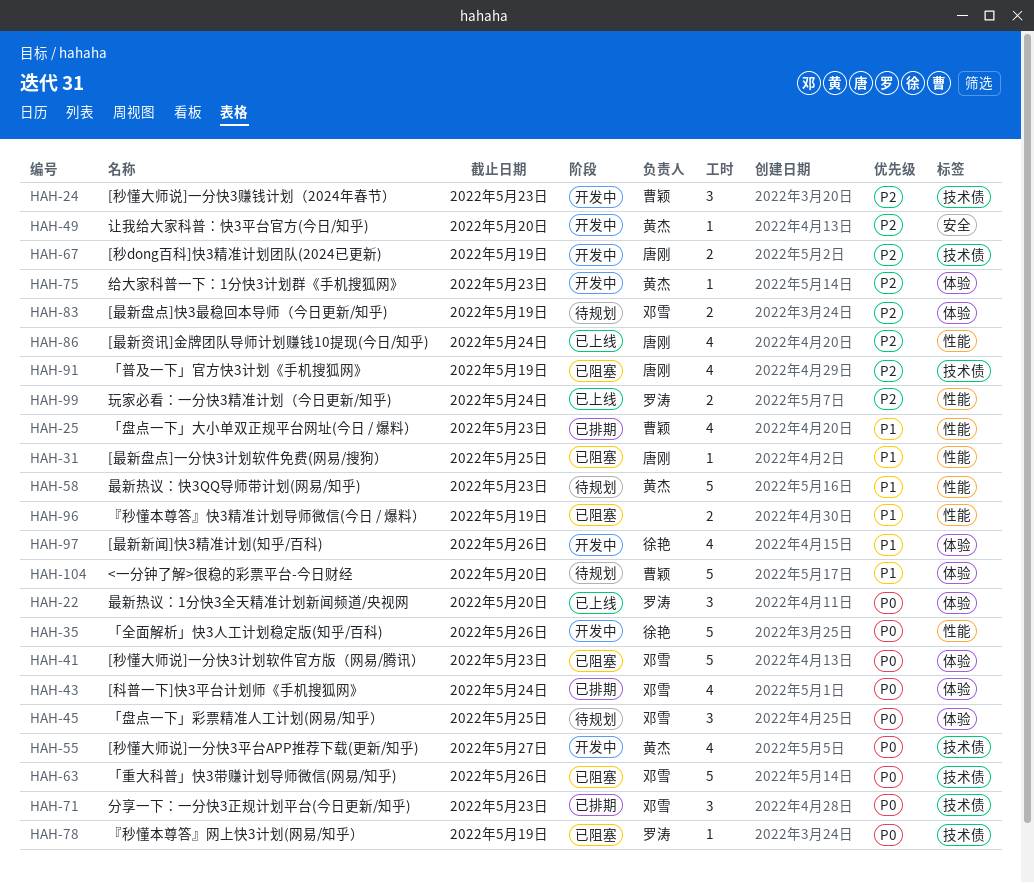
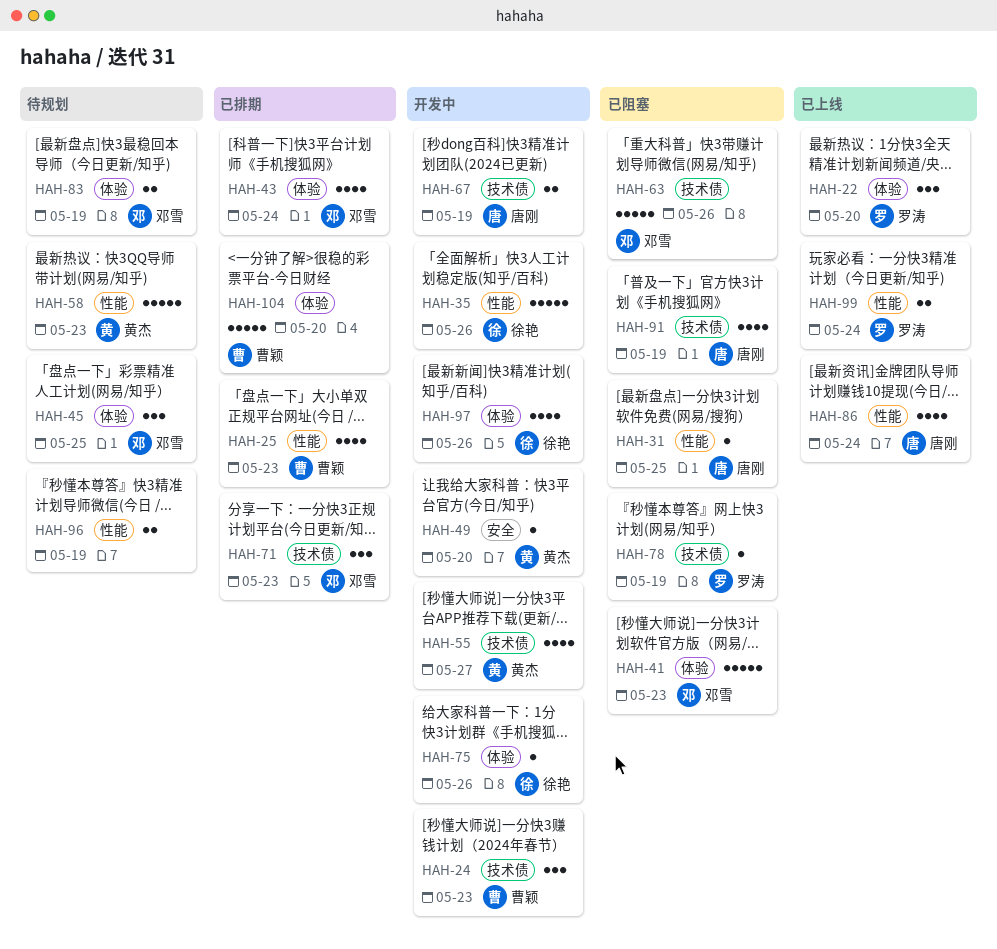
HAH-75, owner: 黄杰 -> 徐艳
HAH-75, due: May 23 -> May 26
HAH-96, status: 已阻塞 -> 待规划
HAH-104, status: 待规划 -> 已排期

